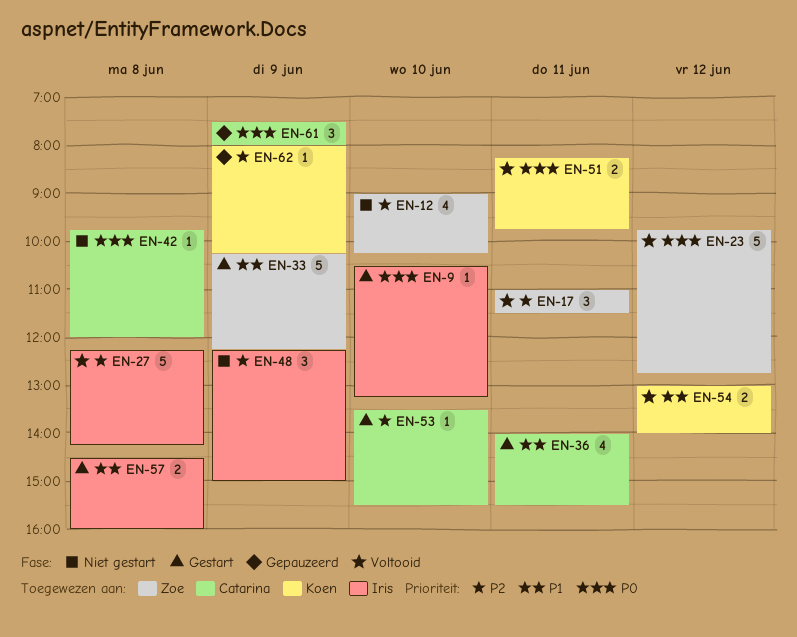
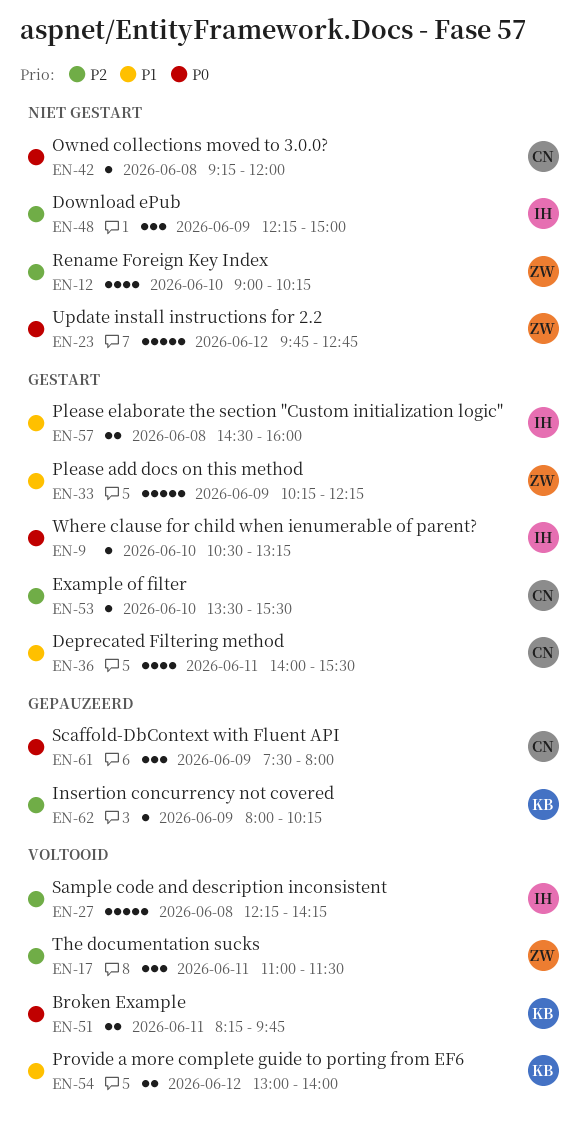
EN-23, status: Voltooid -> Niet gestart
EN-42, begins: 09:45 -> 09:15

